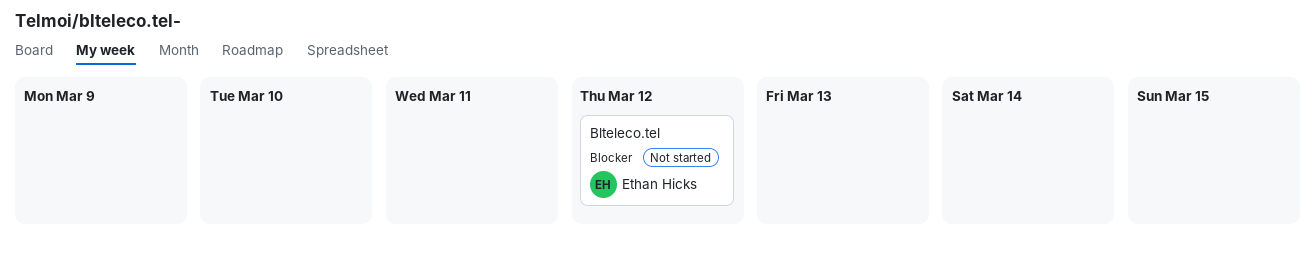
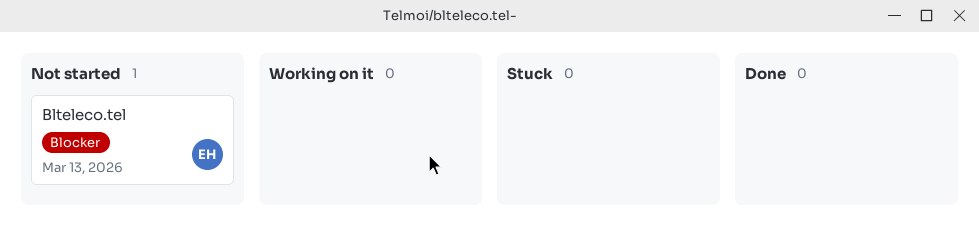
Blteleco.tel, due: Mar 12 -> Mar 13

